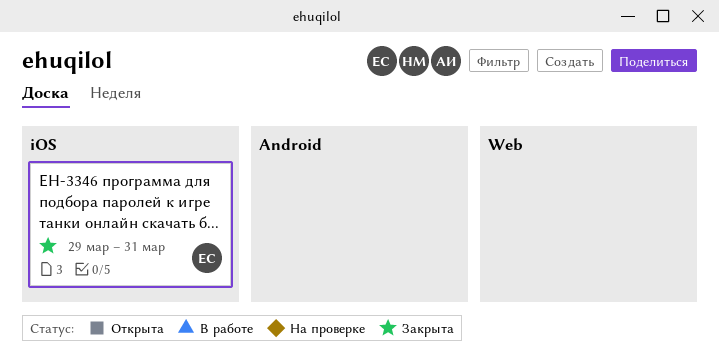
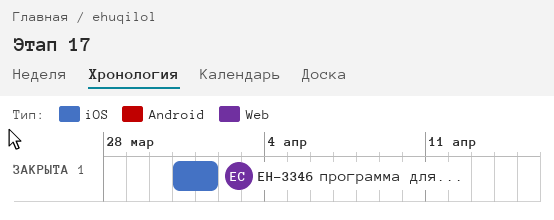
EH-3346, start: Mar 29 -> Mar 31
EH-3346, due: Mar 31 -> Apr 1

